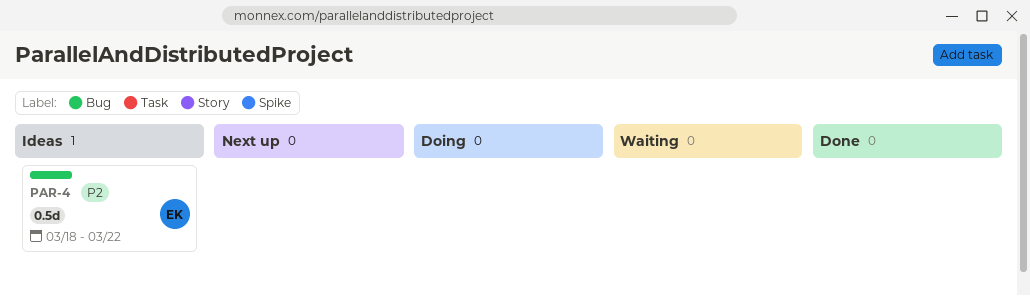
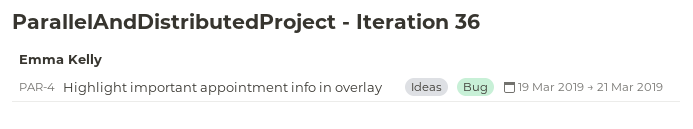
PAR-4, start: Mar 18 -> Mar 19
PAR-4, due: Mar 22 -> Mar 21

